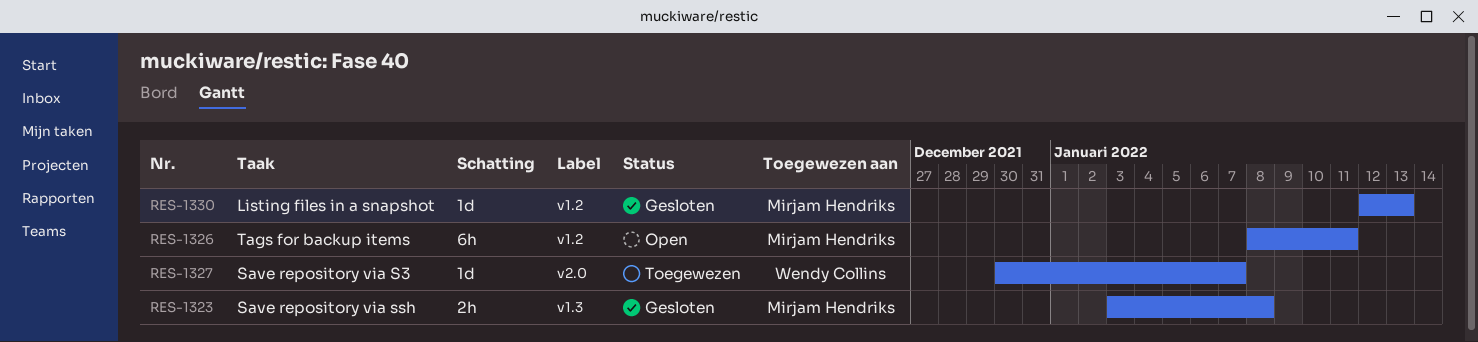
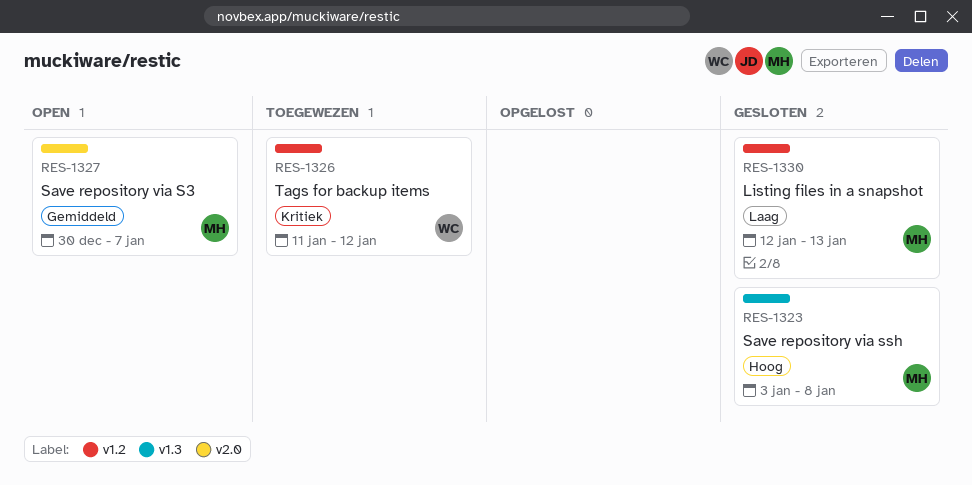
RES-1326, status: Open -> Toegewezen
RES-1326, owner: Mirjam Hendriks -> Wendy Collins
RES-1326, start: Jan 8 -> Jan 11
RES-1326, due: Jan 11 -> Jan 12
RES-1327, status: Toegewezen -> Open
RES-1327, owner: Wendy Collins -> Mirjam Hendriks

